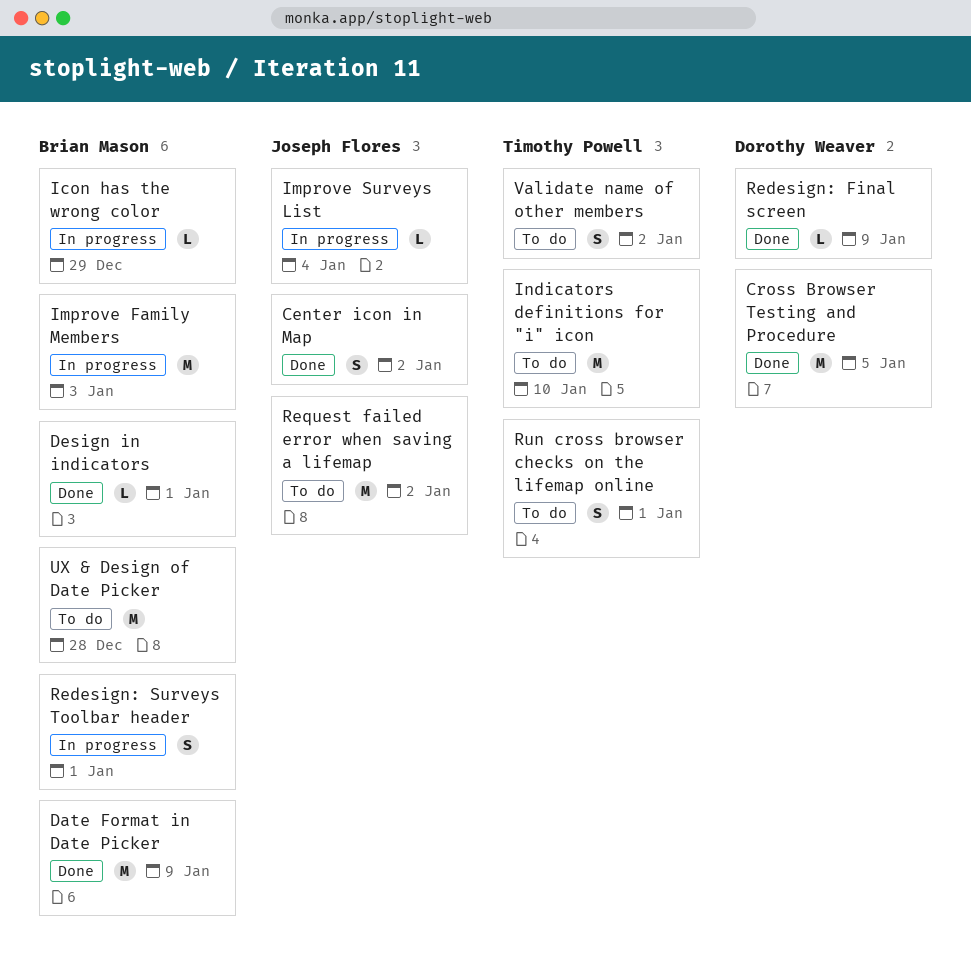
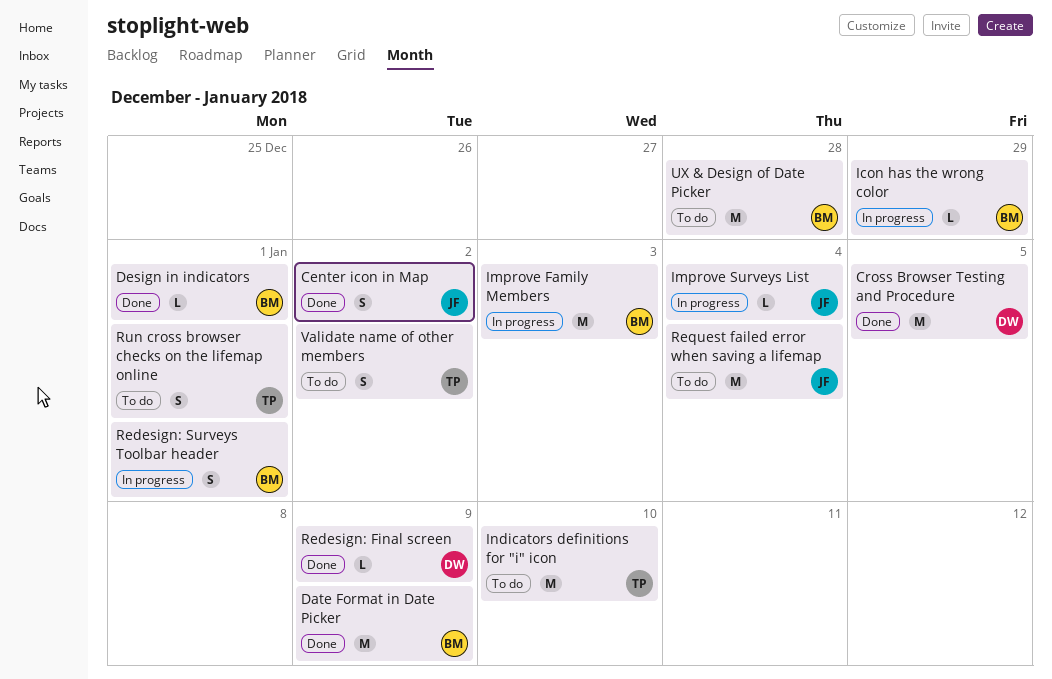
Request failed error when saving a lifemap, due: Jan 2 -> Jan 4

